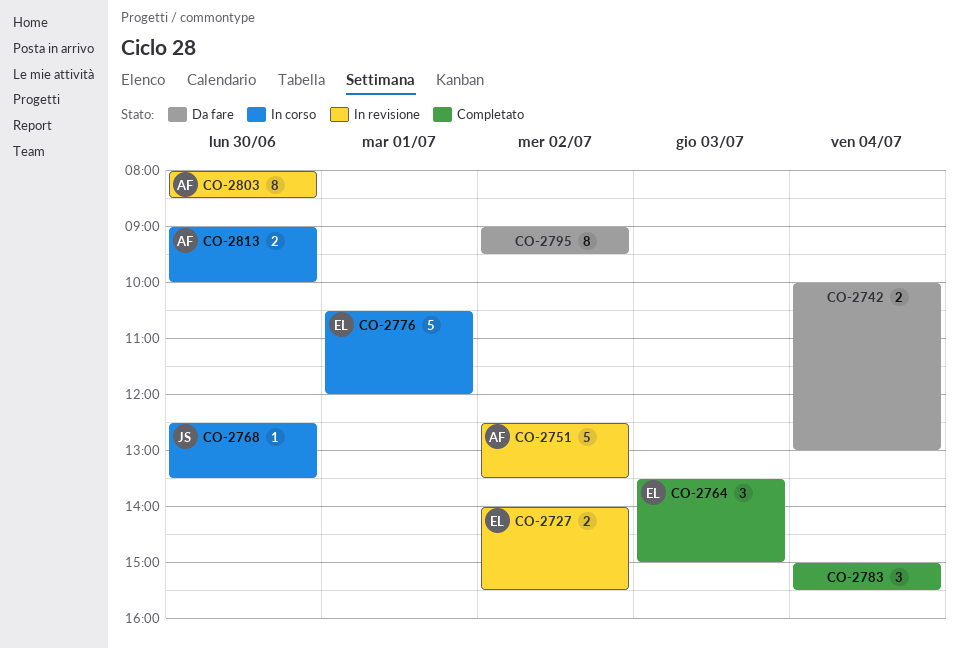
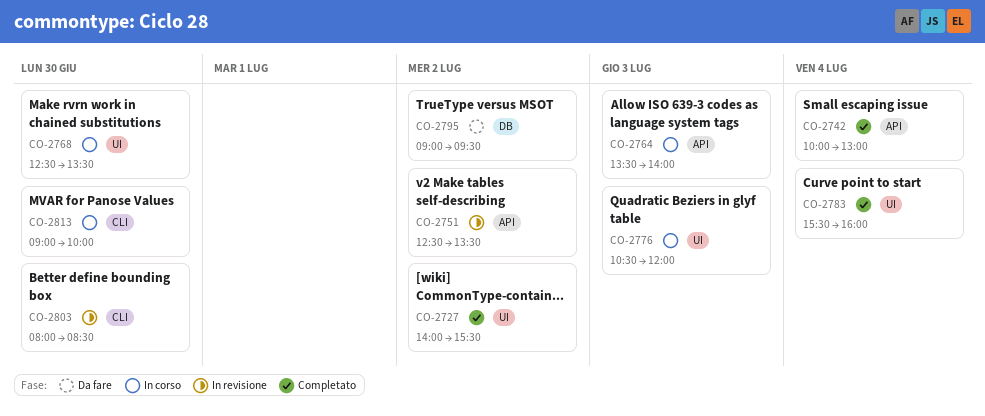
CO-2727, status: In revisione -> Completato
CO-2742, status: Da fare -> Completato
CO-2764, status: Completato -> In corso
CO-2764, ends: 15:00 -> 14:00
CO-2776, day: Jul 1 -> Jul 3
CO-2783, begins: 15:00 -> 15:30
CO-2783, ends: 15:30 -> 16:00

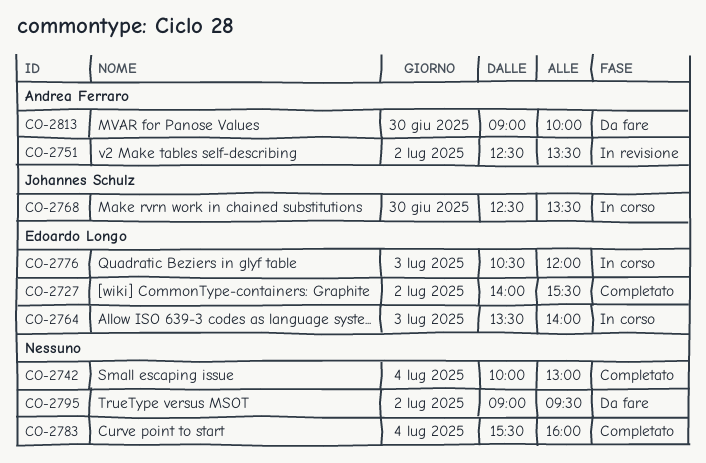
CO-2803: present -> none
CO-2813, status: In corso -> Da fare

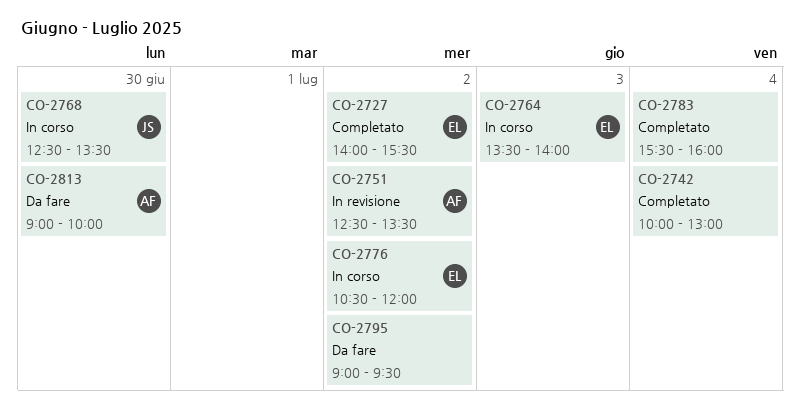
CO-2776, day: Jul 3 -> Jul 2

